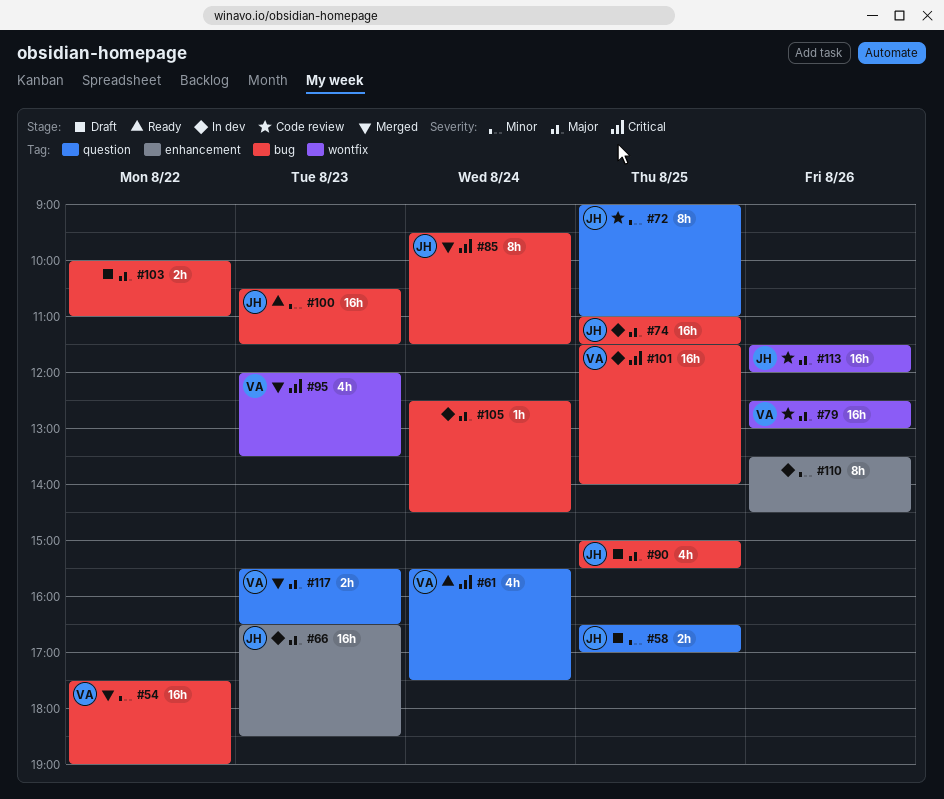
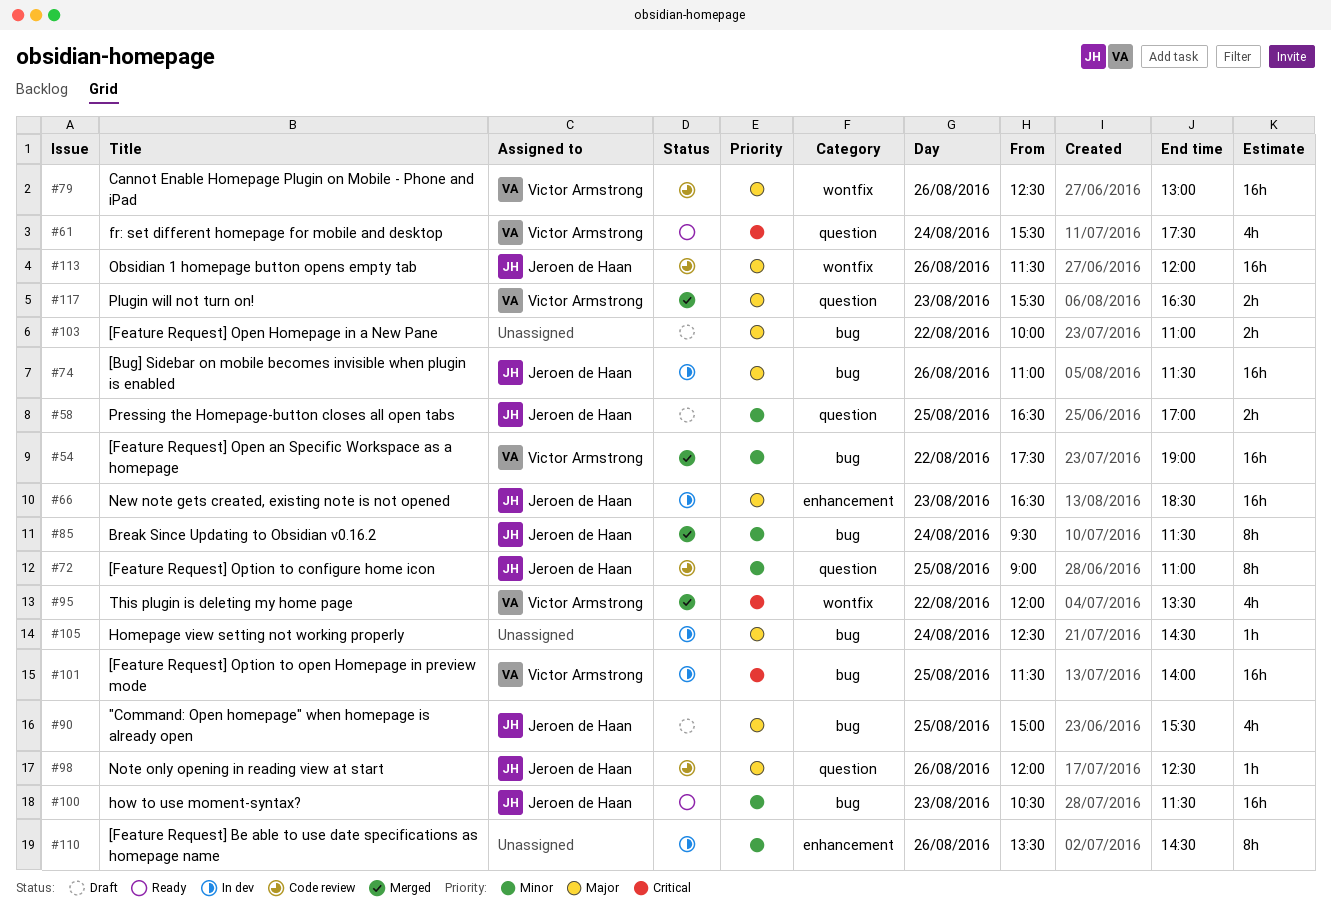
#74, day: Aug 25 -> Aug 26
#85, priority: Critical -> Minor
#95, day: Aug 23 -> Aug 22
#98: none -> present

